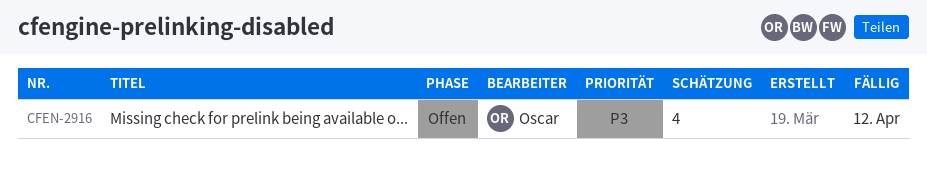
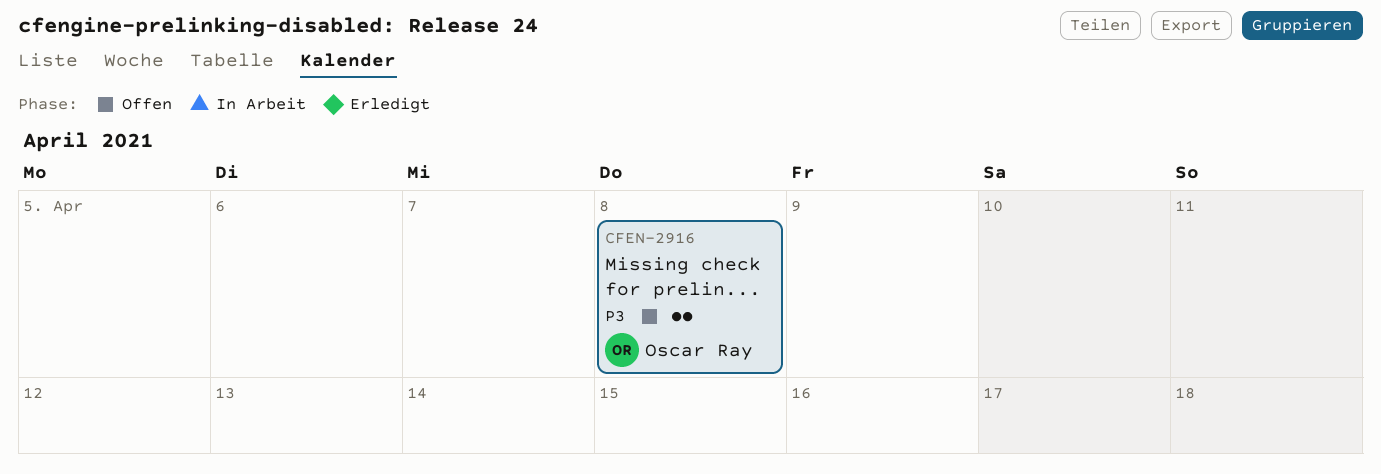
CFEN-2916, estimate: 4 -> 2
CFEN-2916, due: Apr 12 -> Apr 8

